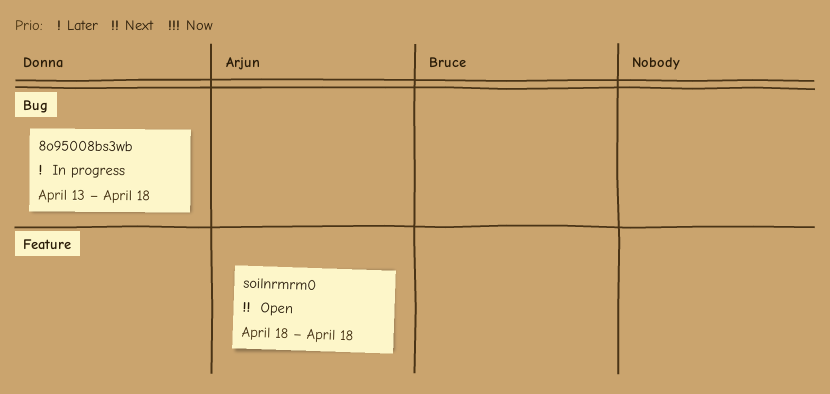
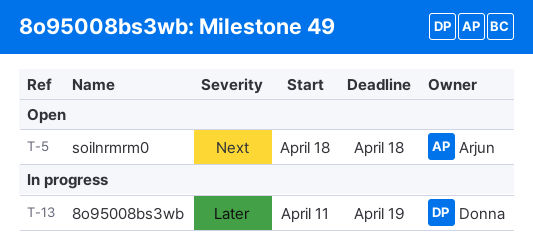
8o95008bs3wb, start: Apr 13 -> Apr 11
8o95008bs3wb, due: Apr 18 -> Apr 19

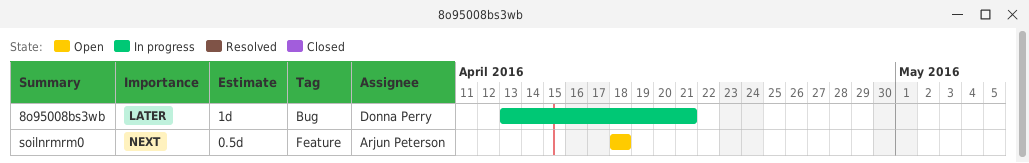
8o95008bs3wb, start: Apr 11 -> Apr 13
8o95008bs3wb, due: Apr 19 -> Apr 21

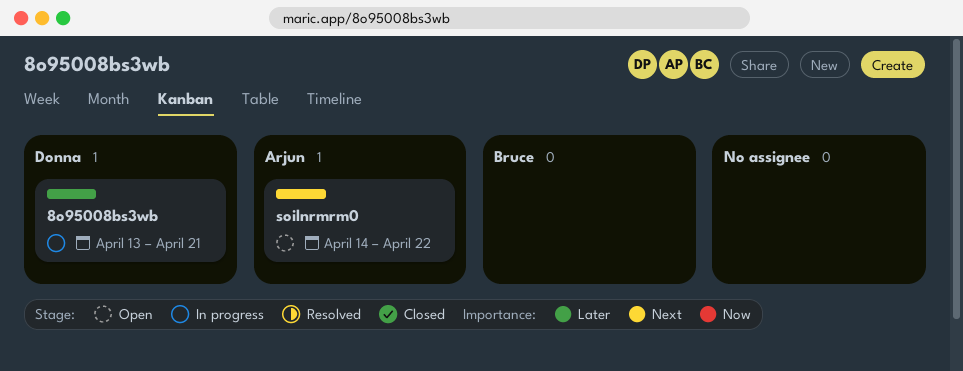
soilnrmrm0, start: Apr 18 -> Apr 14
soilnrmrm0, due: Apr 18 -> Apr 22

